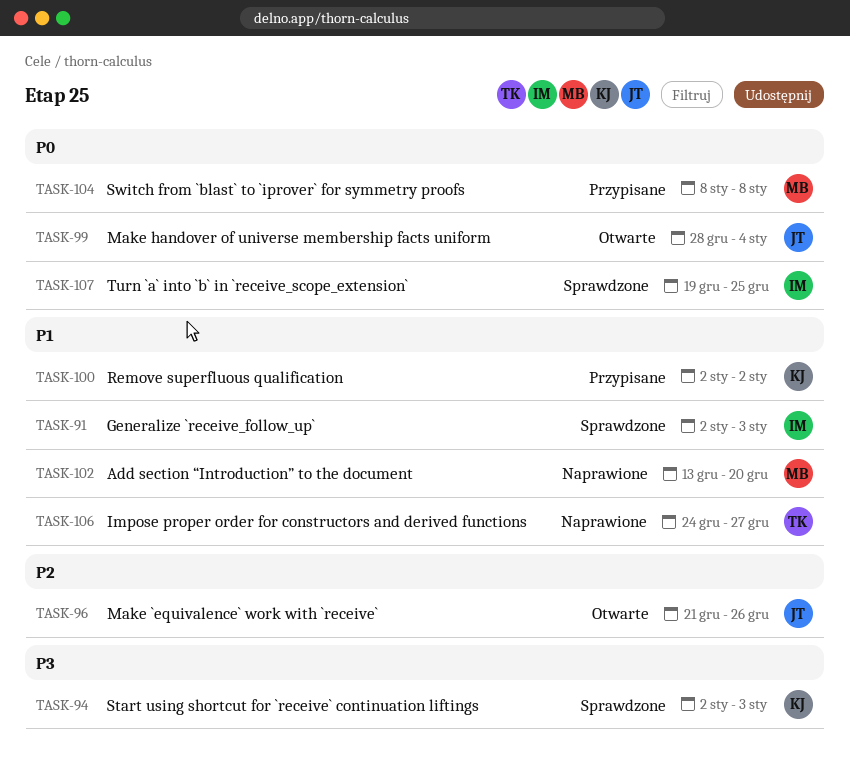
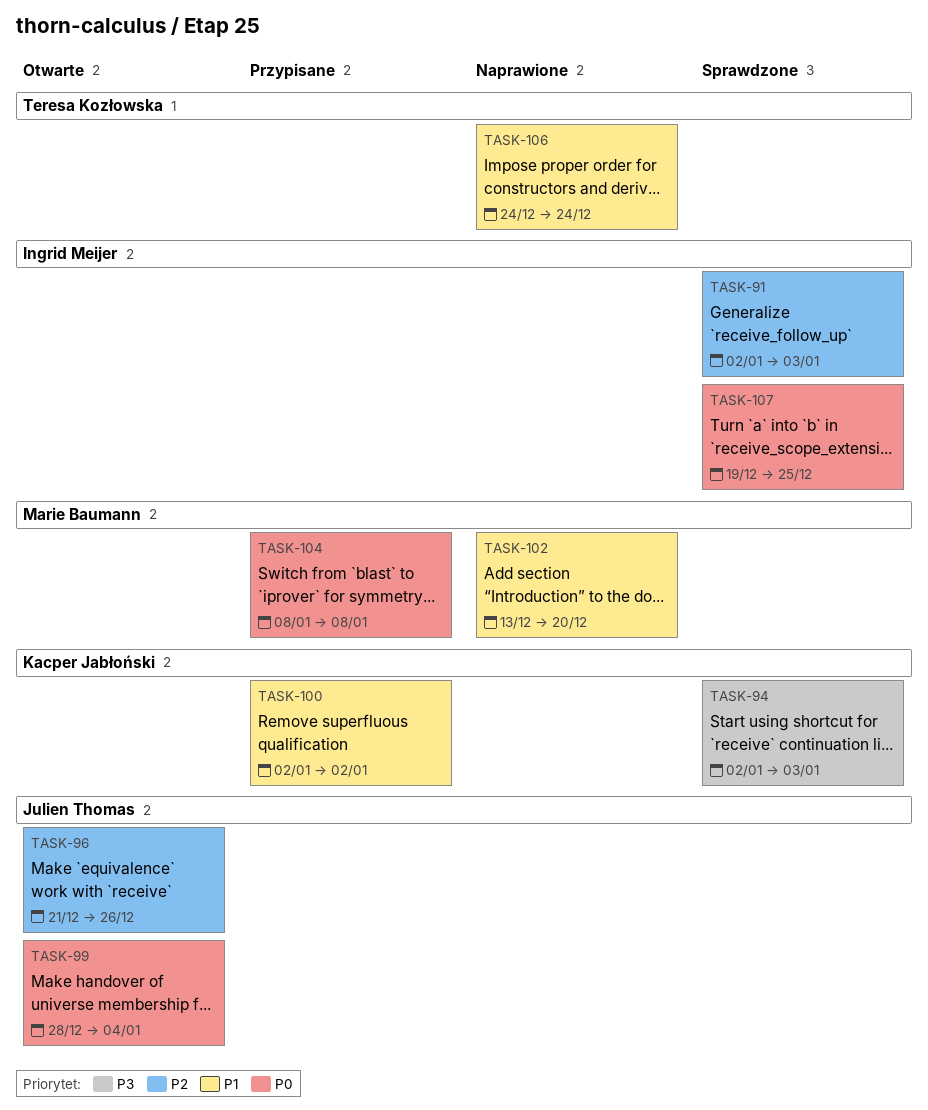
TASK-91, priority: P1 -> P2
TASK-106, due: Dec 27 -> Dec 24

